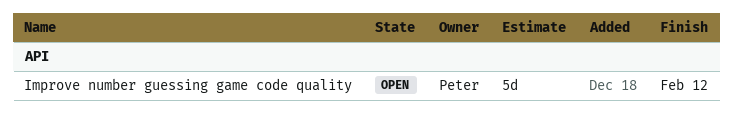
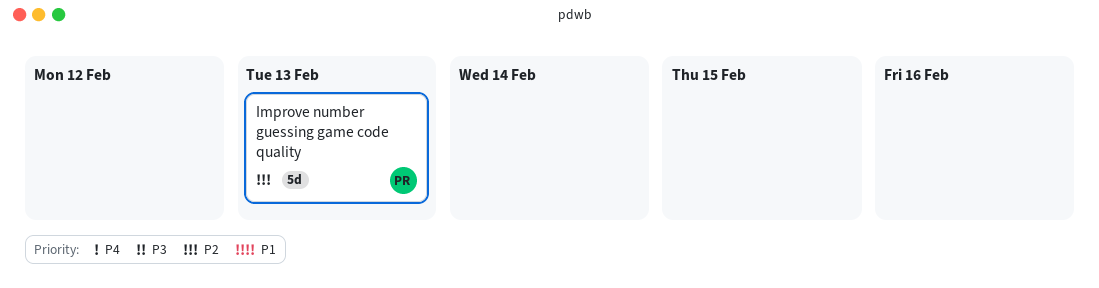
Improve number guessing game code quality, due: Feb 12 -> Feb 13

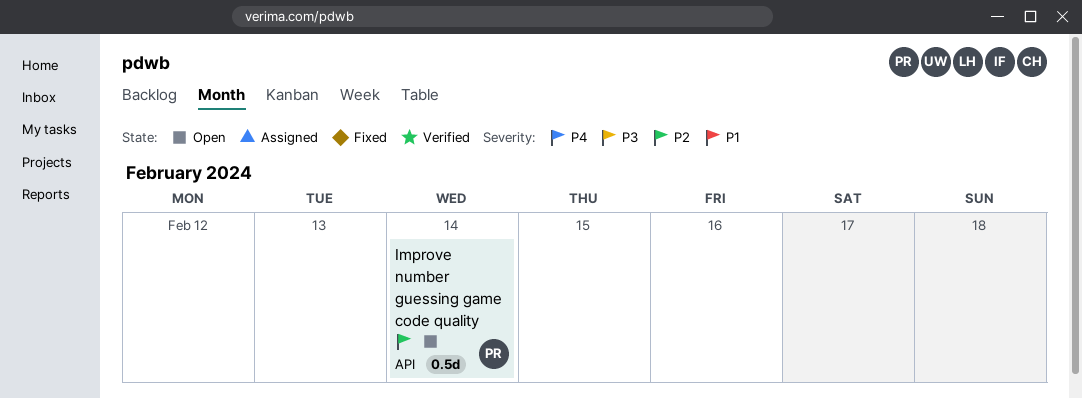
Improve number guessing game code quality, estimate: 5d -> 0.5d
Improve number guessing game code quality, due: Feb 13 -> Feb 14

